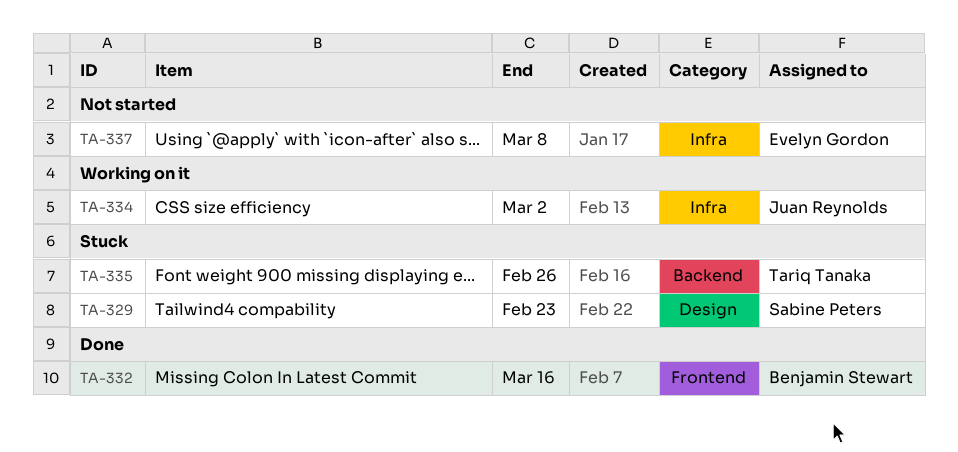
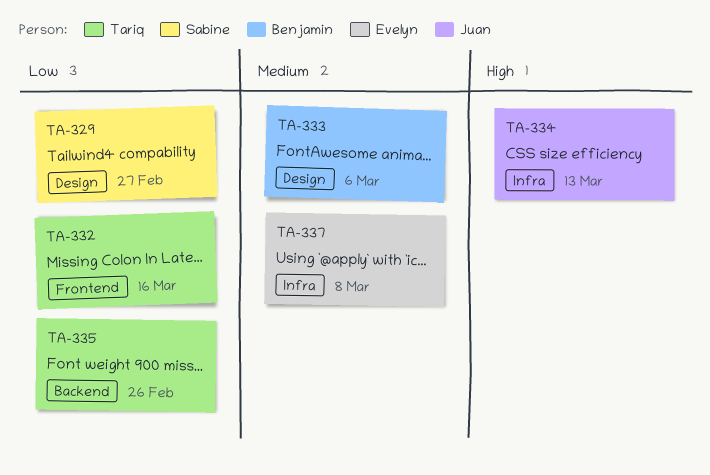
TA-329, due: Feb 23 -> Feb 27
TA-332, owner: Benjamin Stewart -> Tariq Tanaka
TA-333: none -> present
TA-334, due: Mar 2 -> Mar 13

